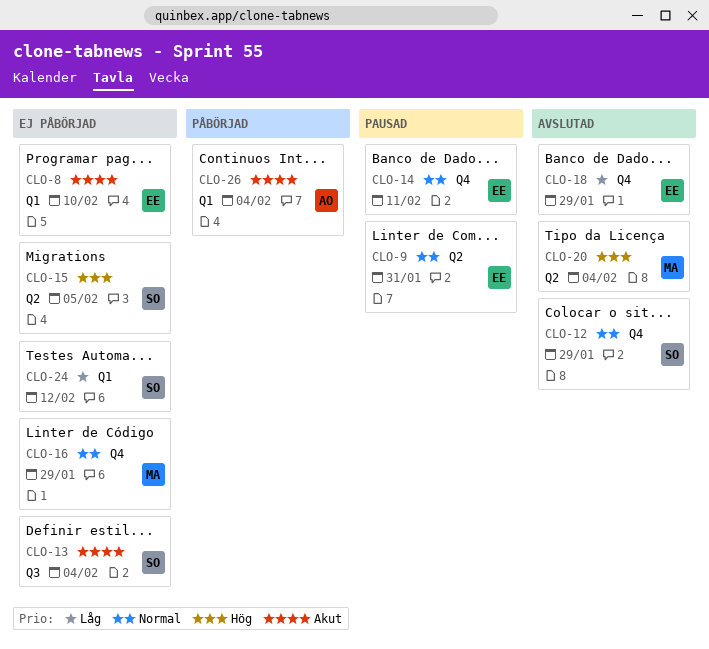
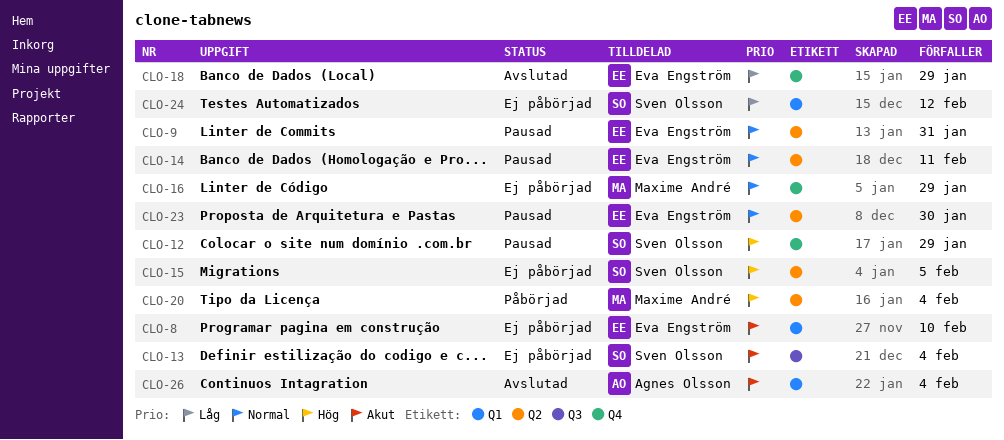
CLO-12, status: Avslutad -> Pausad
CLO-12, priority: Normal -> Hög
CLO-14, label: Q4 -> Q2
CLO-20, status: Avslutad -> Påbörjad
CLO-23: none -> present
CLO-26, status: Påbörjad -> Avslutad

